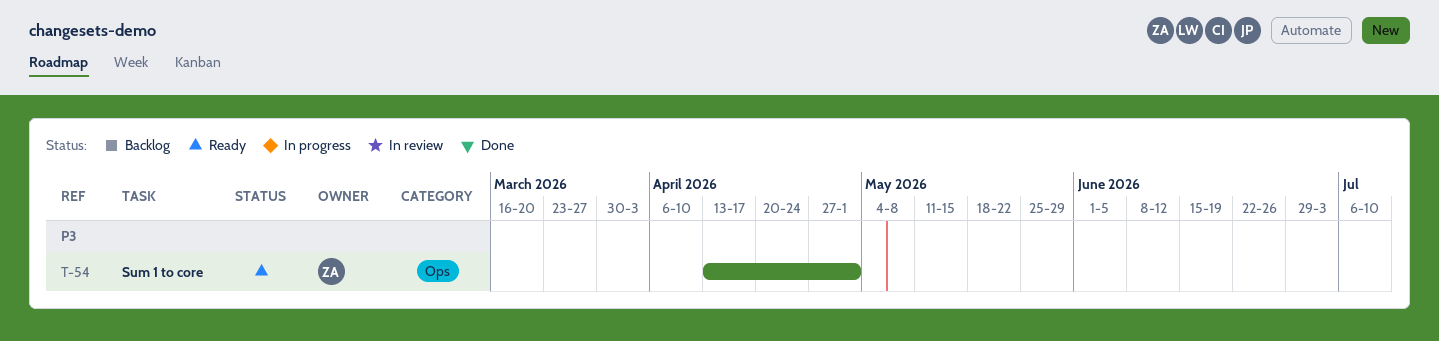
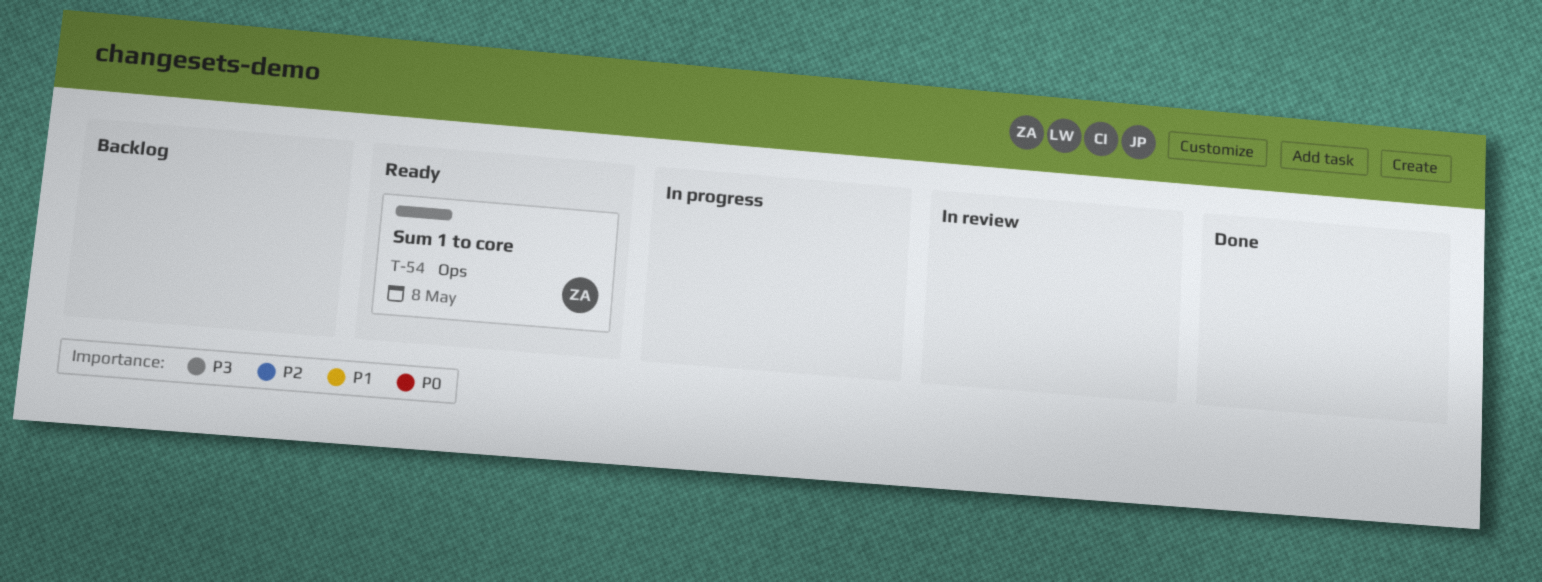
T-54, due: May 1 -> May 8

